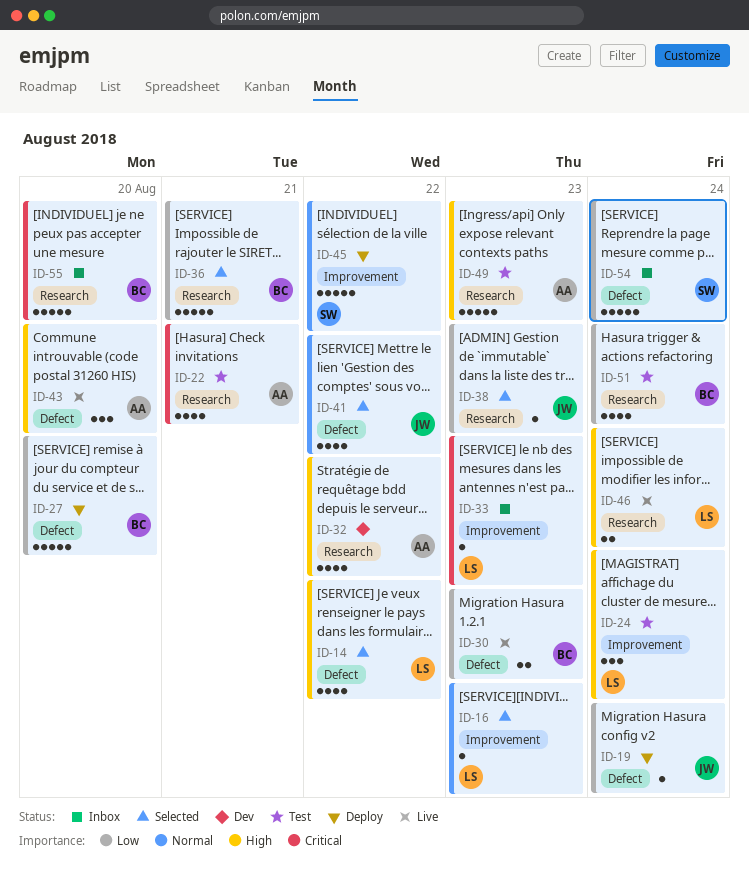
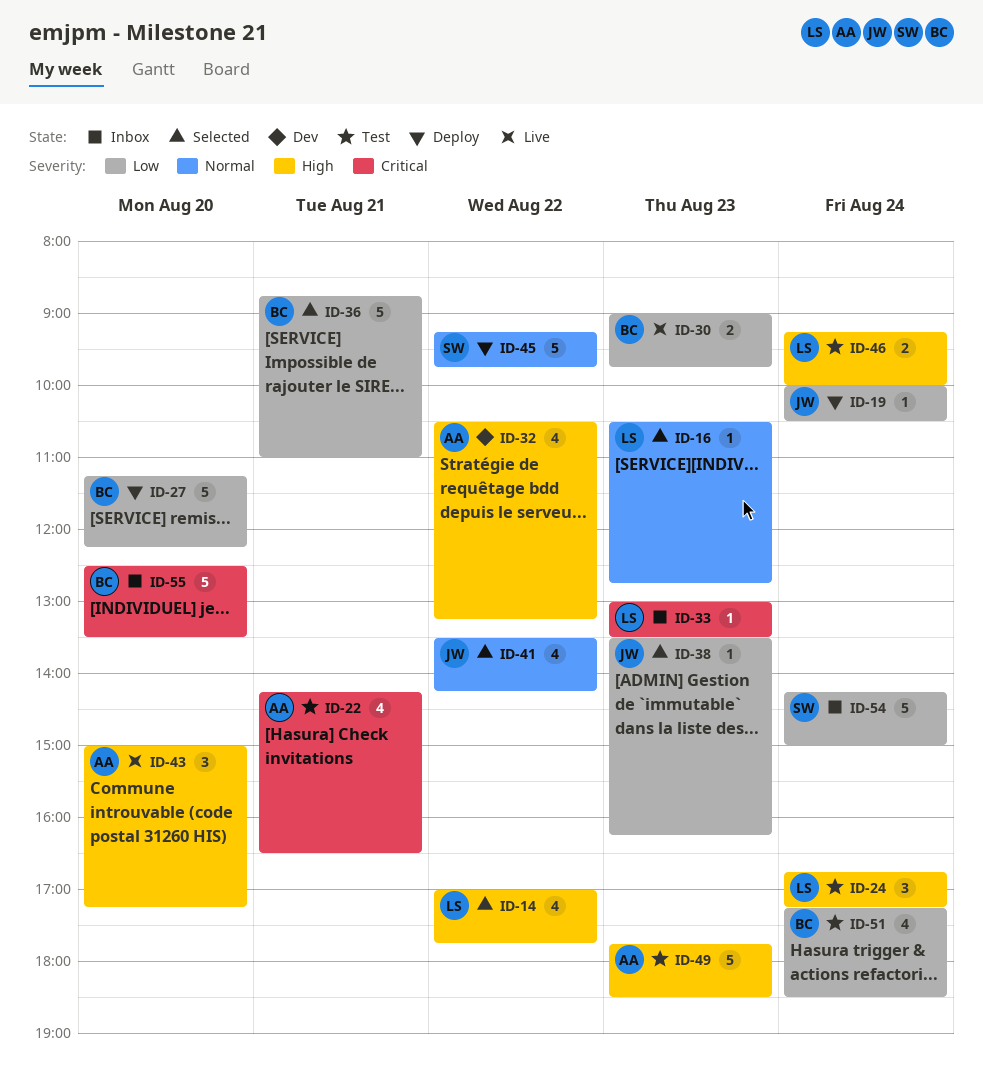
ID-46, status: Live -> Test

